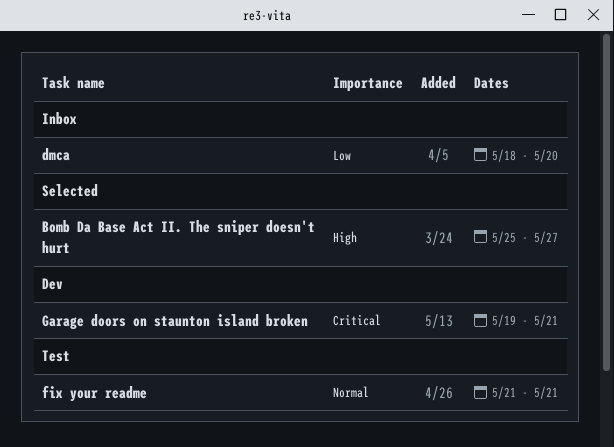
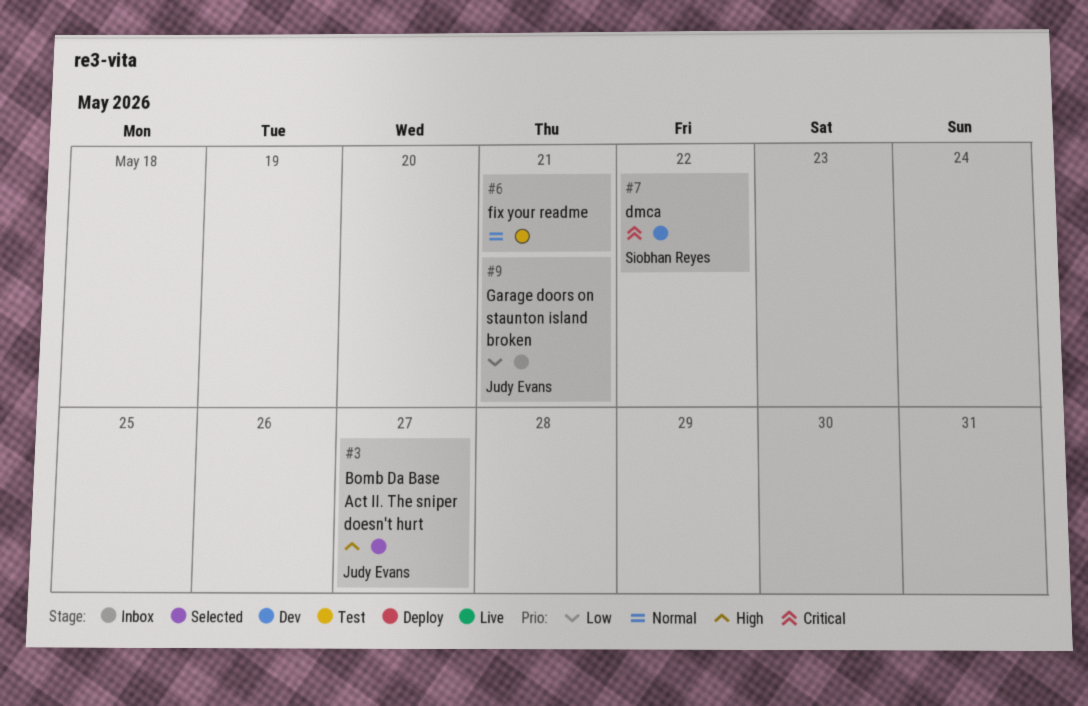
dmca, status: Inbox -> Dev
dmca, priority: Low -> Critical
dmca, due: May 20 -> May 22
Garage doors on staunton island broken, status: Dev -> Inbox
Garage doors on staunton island broken, priority: Critical -> Low

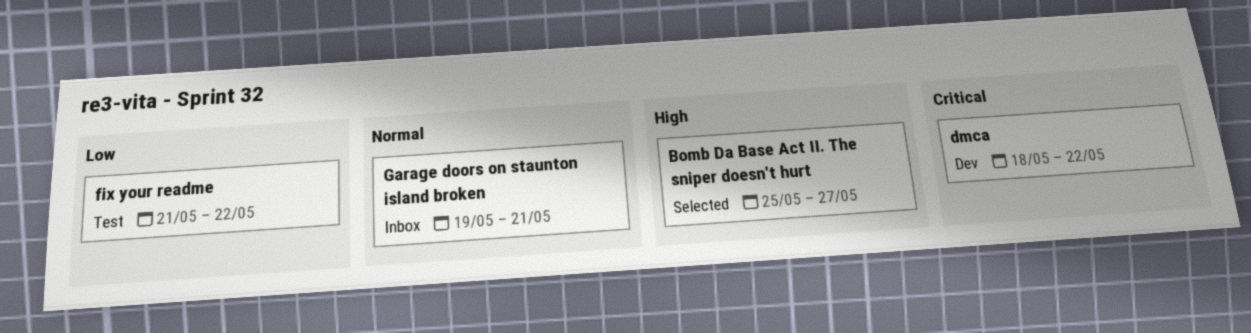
fix your readme, priority: Normal -> Low
fix your readme, due: May 21 -> May 22
Garage doors on staunton island broken, priority: Low -> Normal

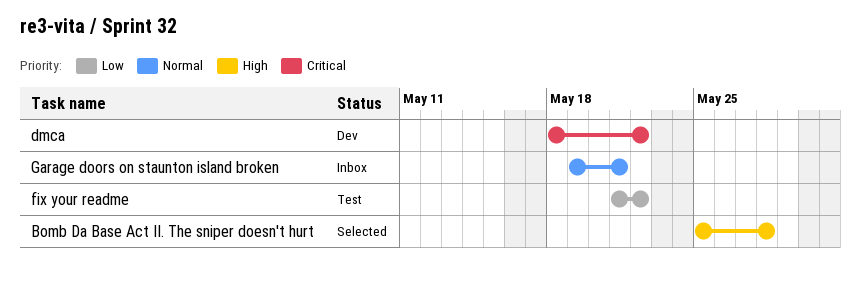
Bomb Da Base Act II. The sniper doesn't hurt, due: May 27 -> May 28

